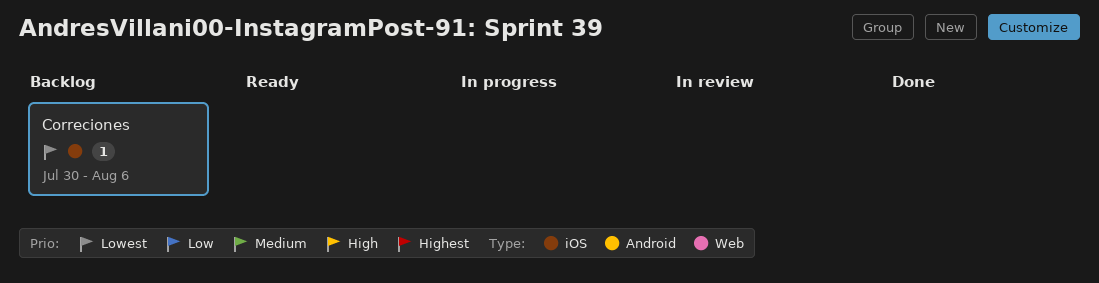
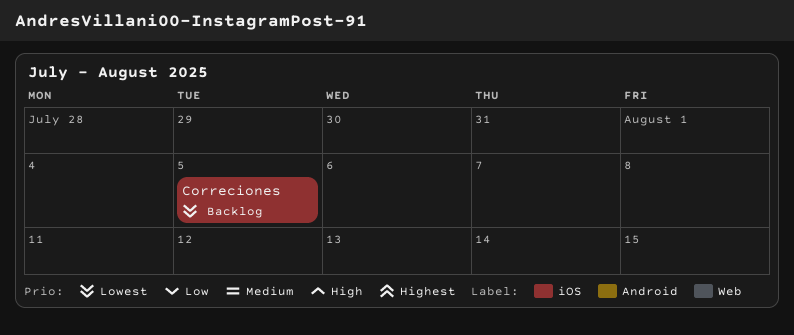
Correciones, due: Aug 6 -> Aug 5

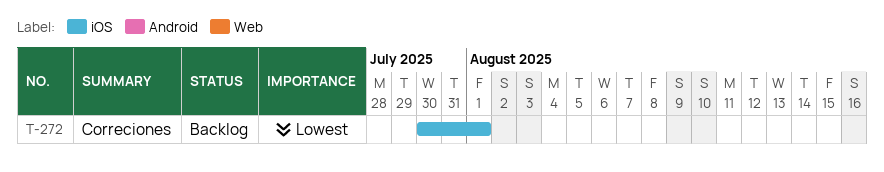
Correciones, due: Aug 5 -> Aug 1

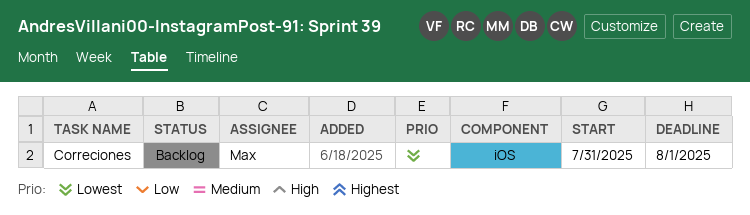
Correciones, start: Jul 30 -> Jul 31

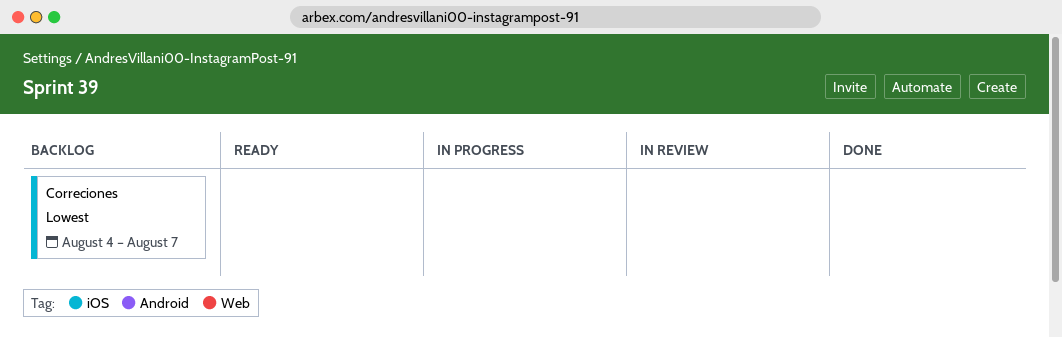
Correciones, start: Jul 31 -> Aug 4
Correciones, due: Aug 1 -> Aug 7

